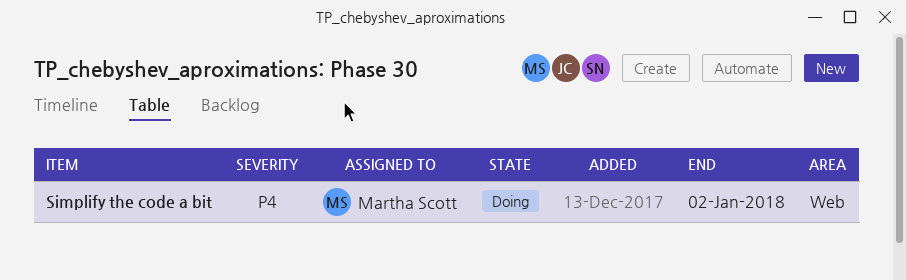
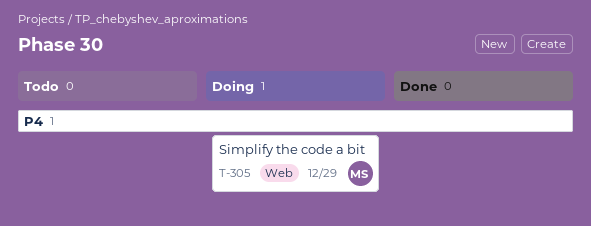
Simplify the code a bit, due: Jan 2 -> Dec 29

